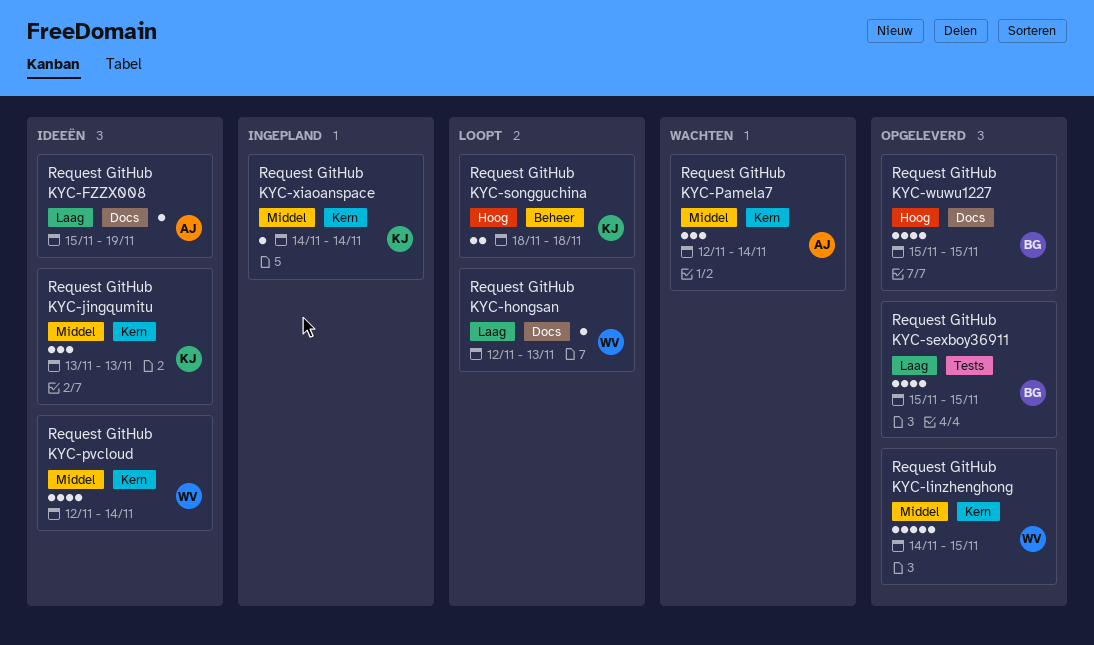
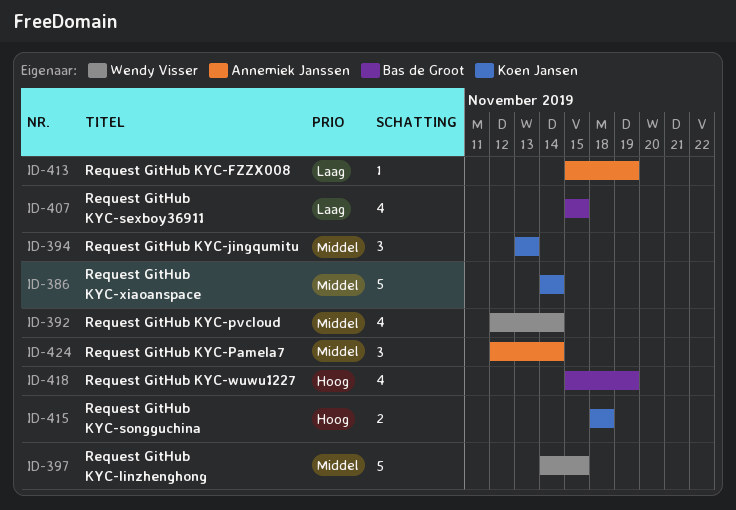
Request GitHub KYC-hongsan: present -> none
Request GitHub KYC-wuwu1227, due: Nov 15 -> Nov 19
Request GitHub KYC-xiaoanspace, estimate: 1 -> 5

